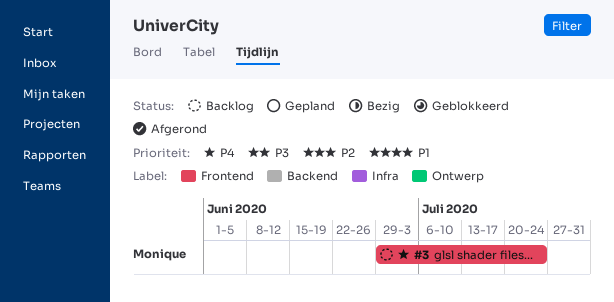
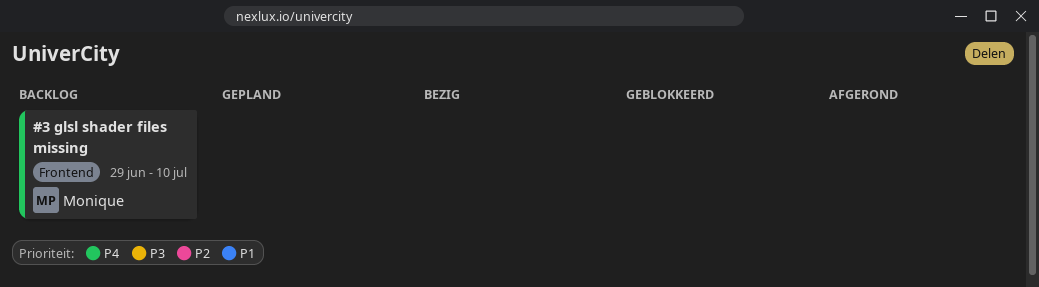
#3, due: Jul 24 -> Jul 10

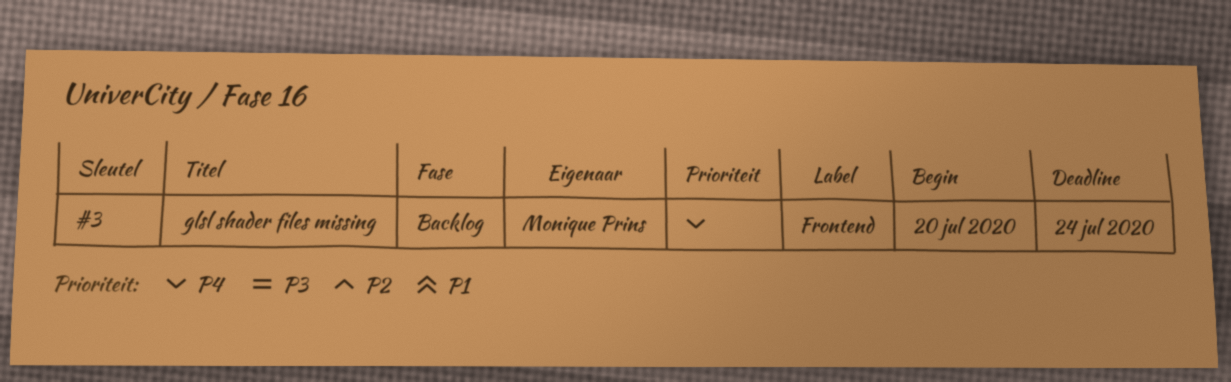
#3, start: Jun 29 -> Jul 20
#3, due: Jul 10 -> Jul 24

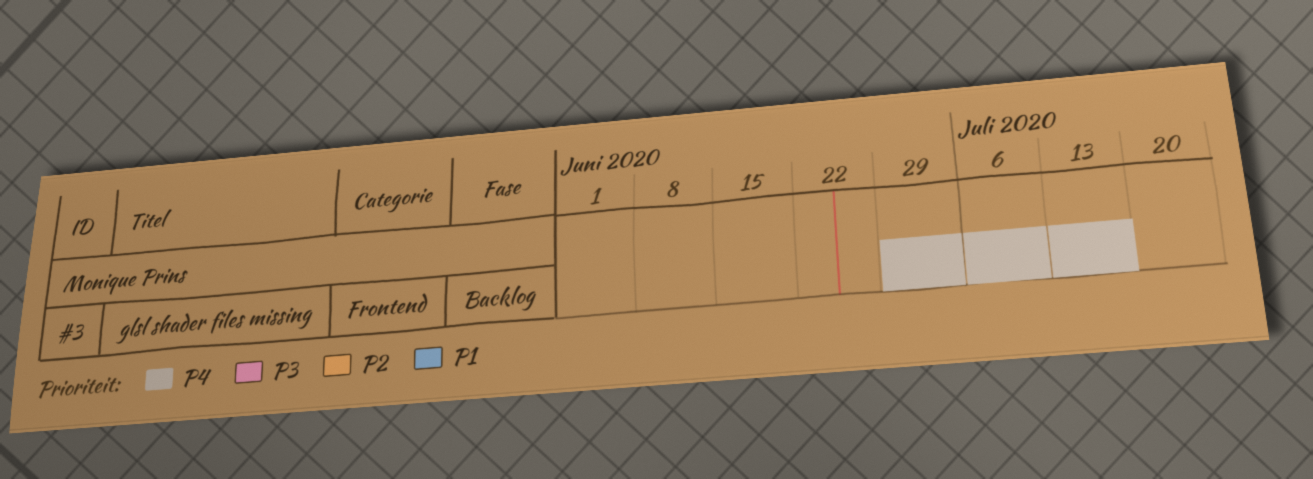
#3, start: Jul 20 -> Jun 29
#3, due: Jul 24 -> Jul 17

